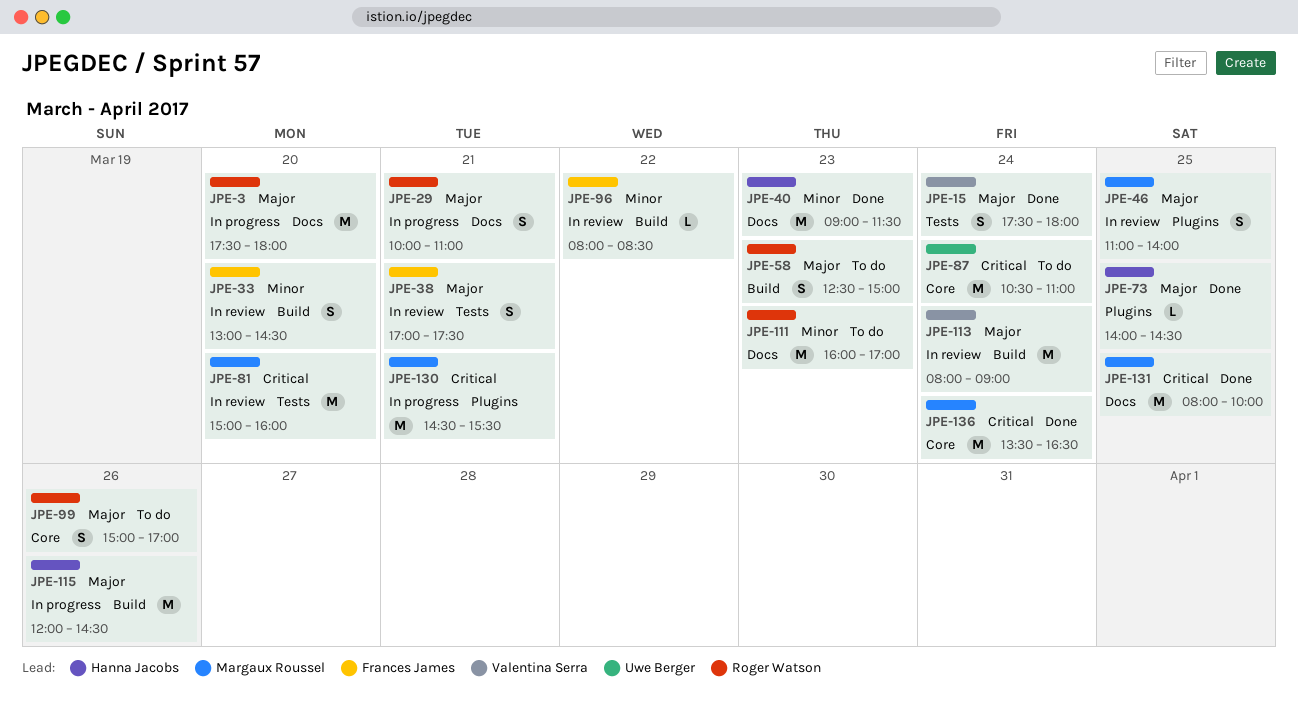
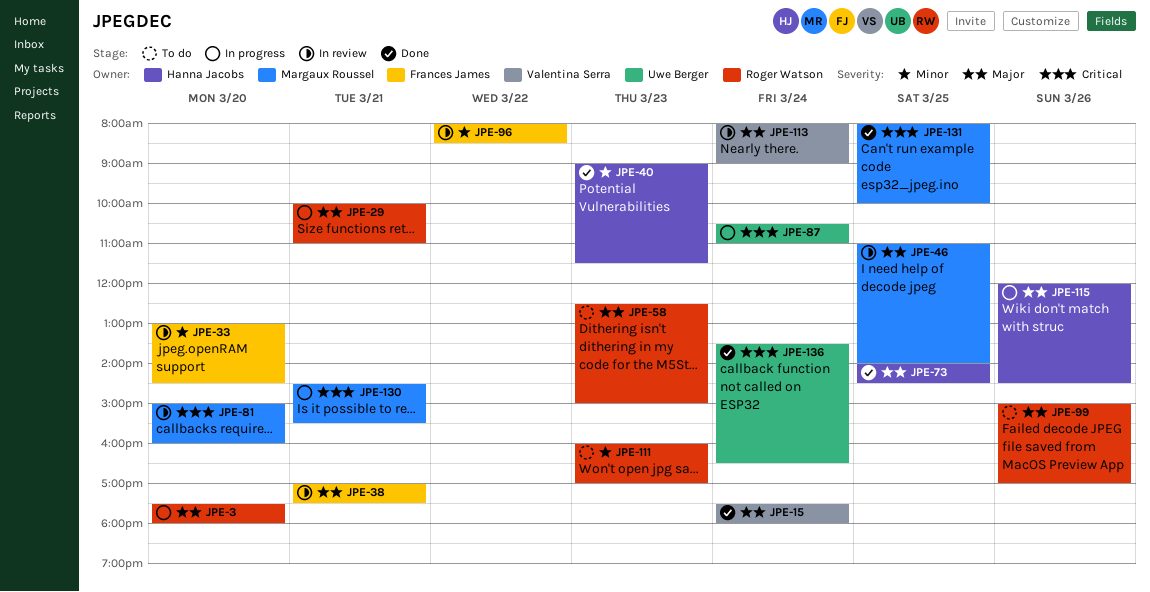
JPE-87, status: To do -> In progress
JPE-136, owner: Margaux Roussel -> Uwe Berger

